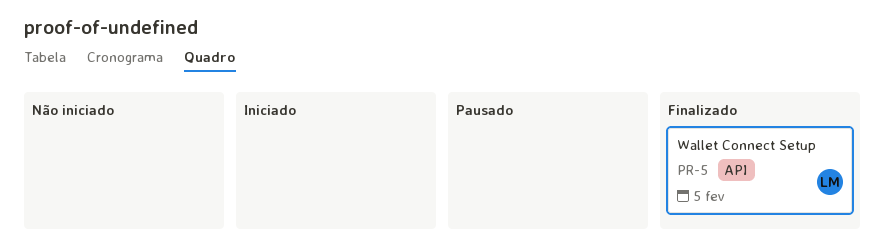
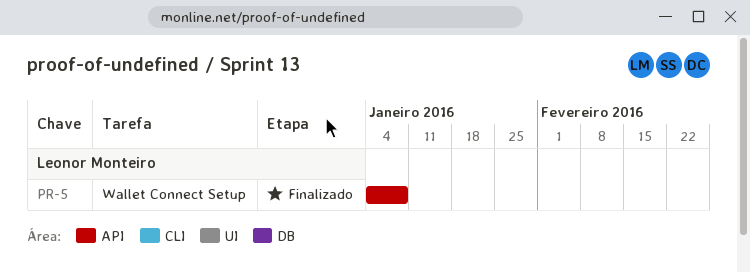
PR-5, due: Feb 5 -> Jan 8

